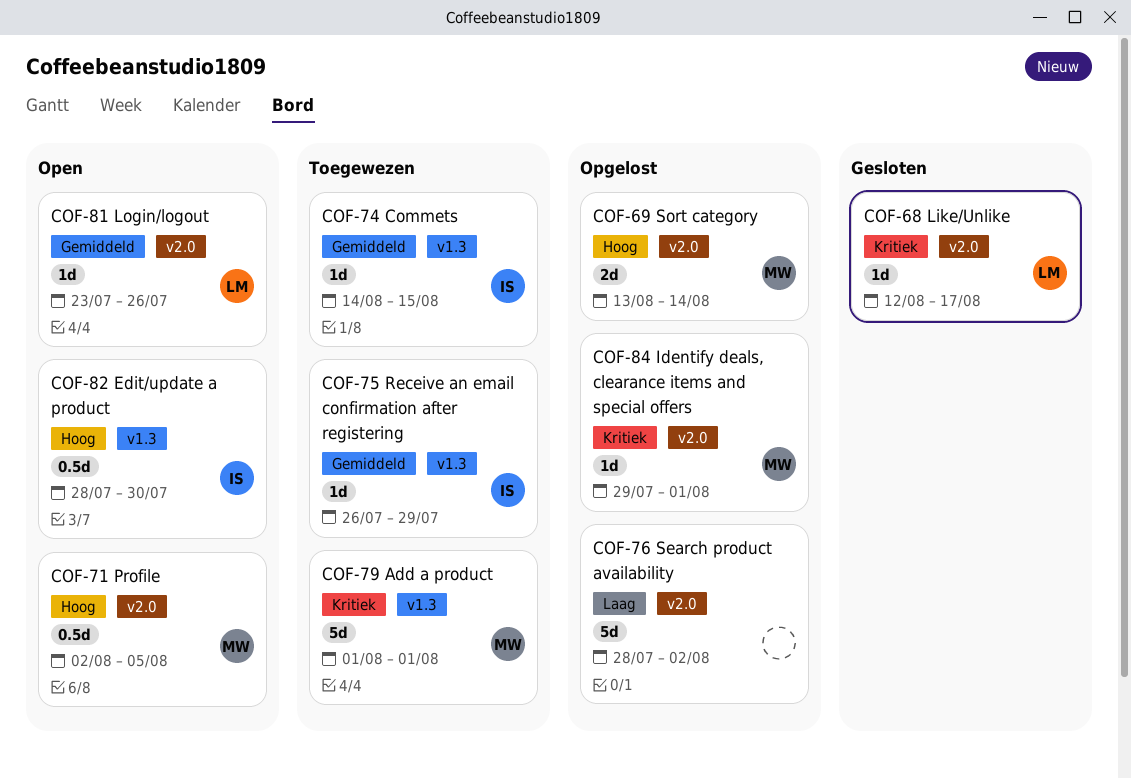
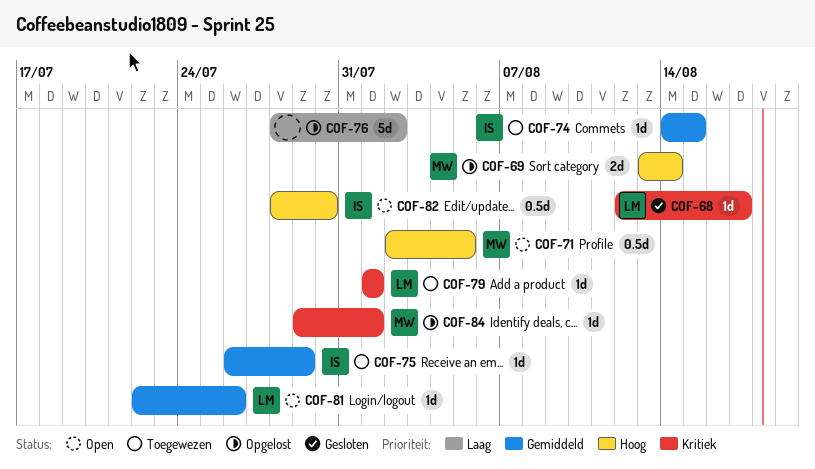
COF-79, owner: MW -> LM
COF-79, estimate: 5d -> 1d
COF-81, start: Jul 23 -> Jul 22

